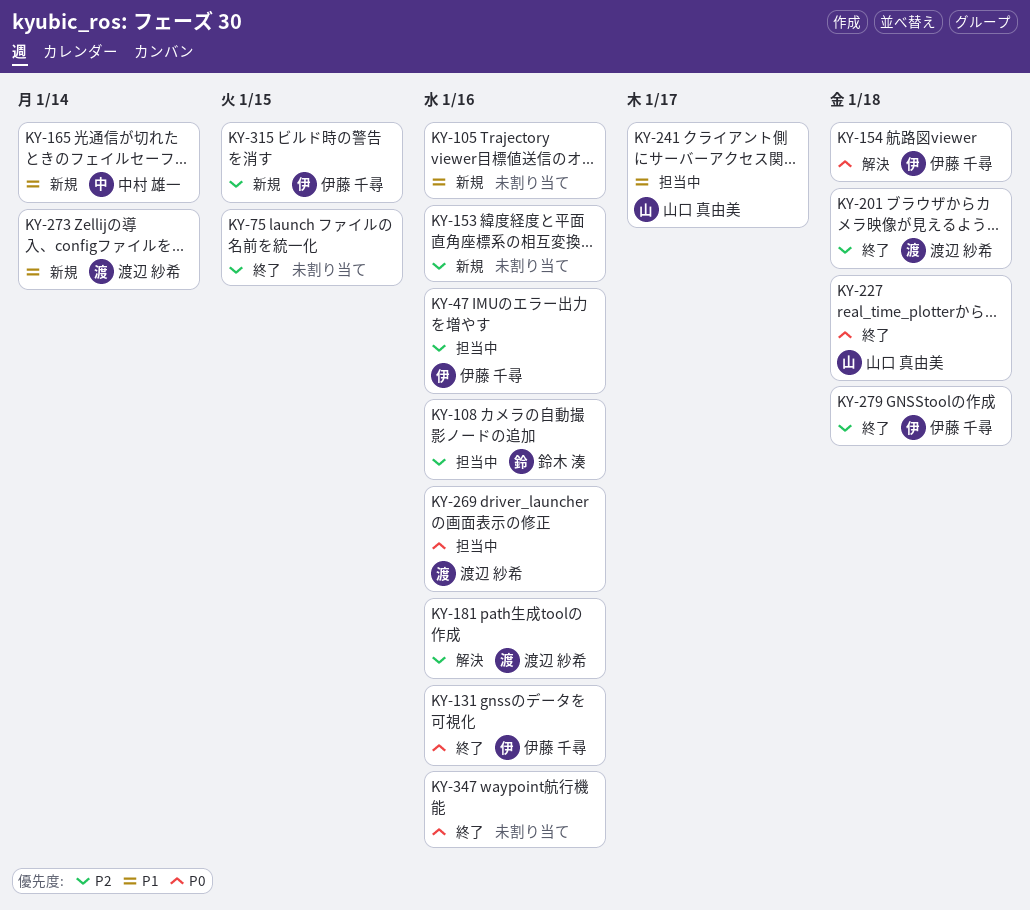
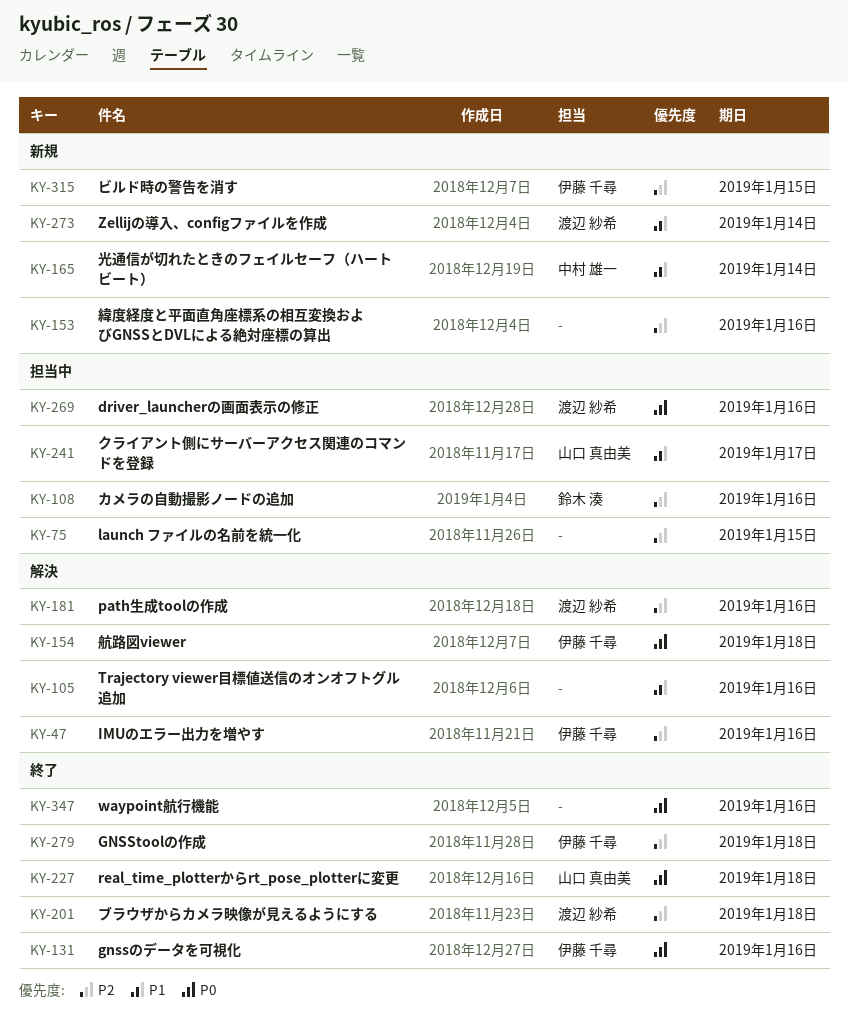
KY-47, status: 担当中 -> 解決
KY-75, status: 終了 -> 担当中
KY-105, status: 新規 -> 解決

